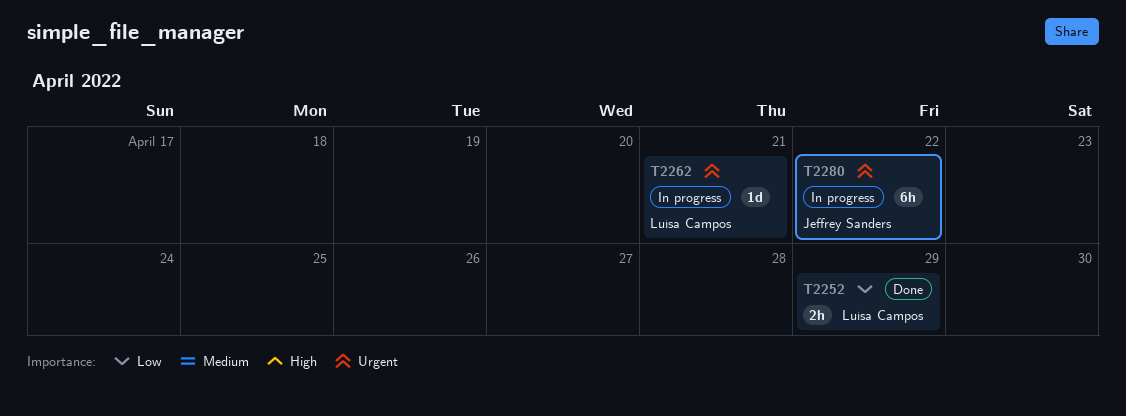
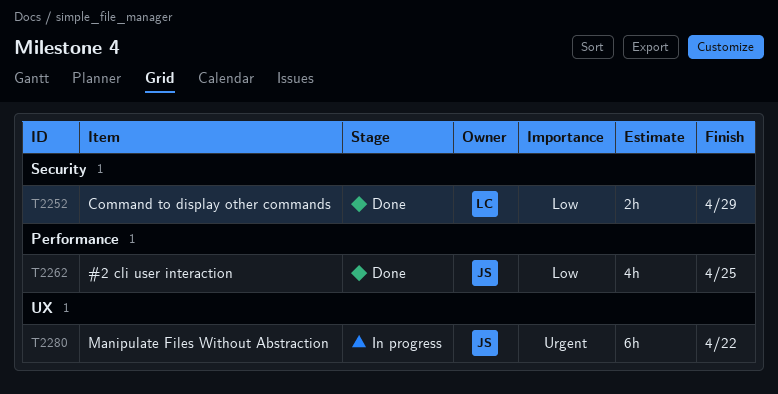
T2262, status: In progress -> Done
T2262, owner: Luísa Campos -> Jeffrey Sanders
T2262, priority: Urgent -> Low
T2262, estimate: 1d -> 4h
T2262, due: Apr 21 -> Apr 25

